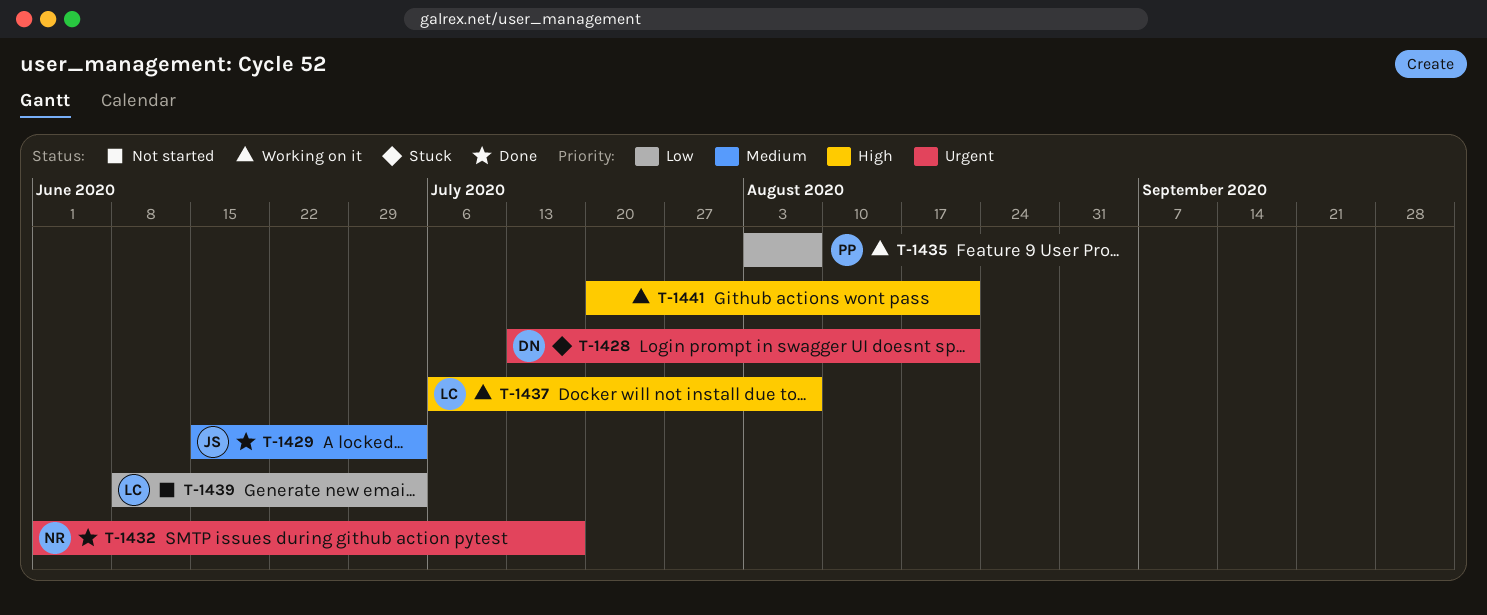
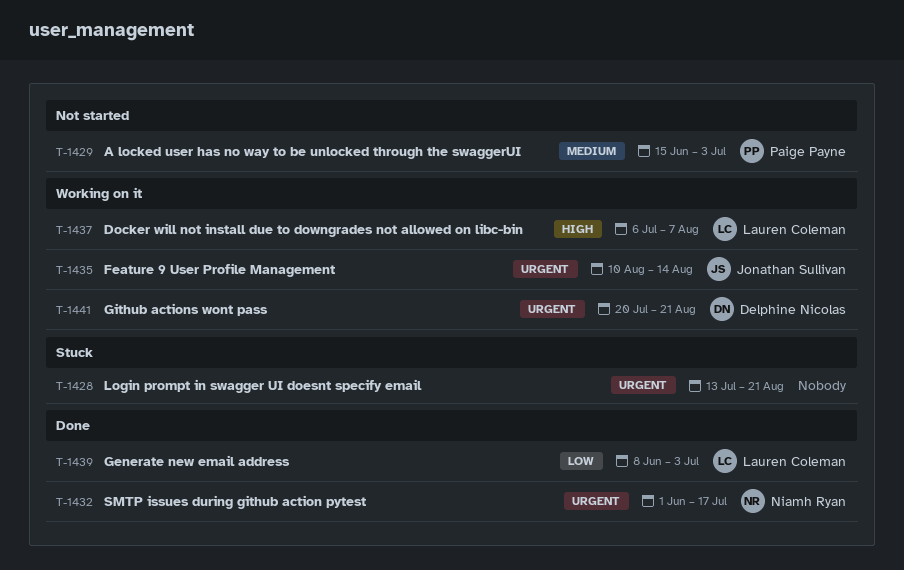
T-1428, owner: Delphine Nicolas -> none
T-1429, status: Done -> Not started
T-1429, owner: Jonathan Sullivan -> Paige Payne
T-1435, owner: Paige Payne -> Jonathan Sullivan
T-1435, priority: Low -> Urgent
T-1435, start: Aug 3 -> Aug 10
T-1435, due: Aug 7 -> Aug 14
T-1439, status: Not started -> Done
T-1441, owner: none -> Delphine Nicolas
T-1441, priority: High -> Urgent

